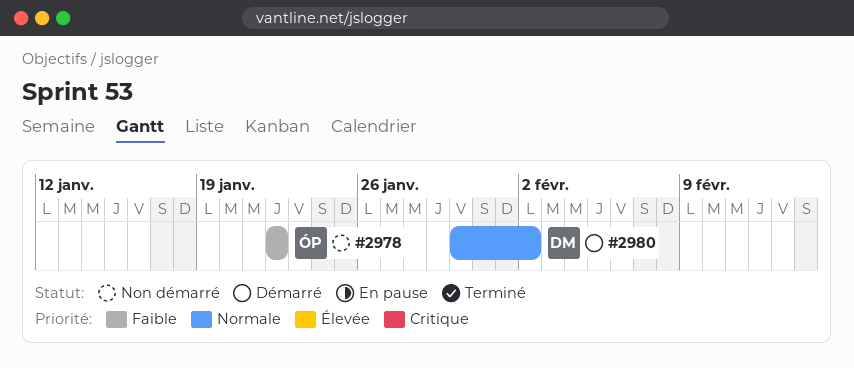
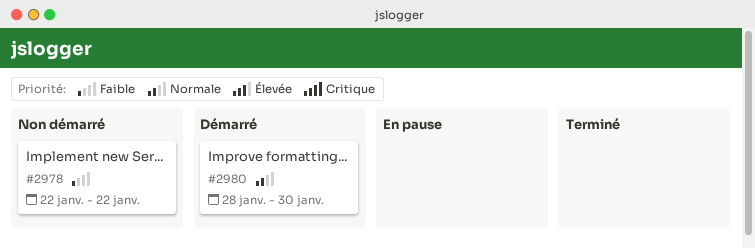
#2980, start: Jan 30 -> Jan 28
#2980, due: Feb 2 -> Jan 30

